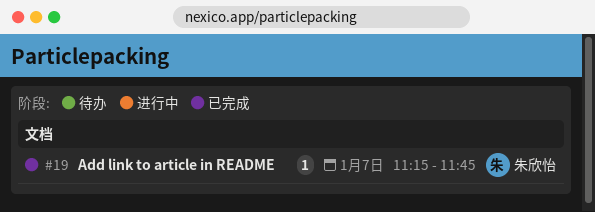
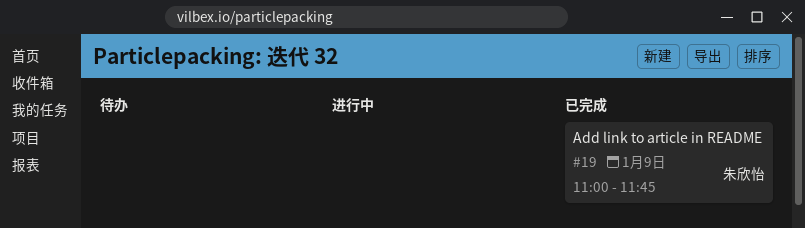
#19, day: Jan 7 -> Jan 9
#19, begins: 11:15 -> 11:00

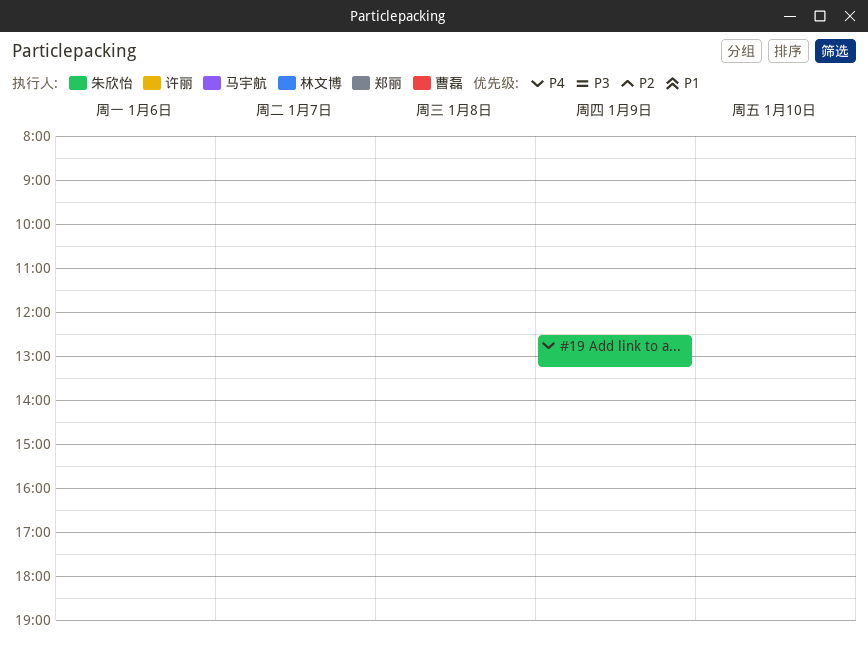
#19, begins: 11:00 -> 12:30
#19, ends: 11:45 -> 13:15

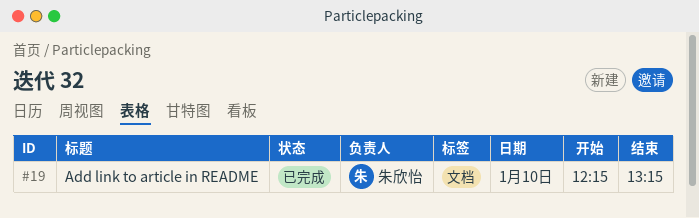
#19, day: Jan 9 -> Jan 10
#19, begins: 12:30 -> 12:15

